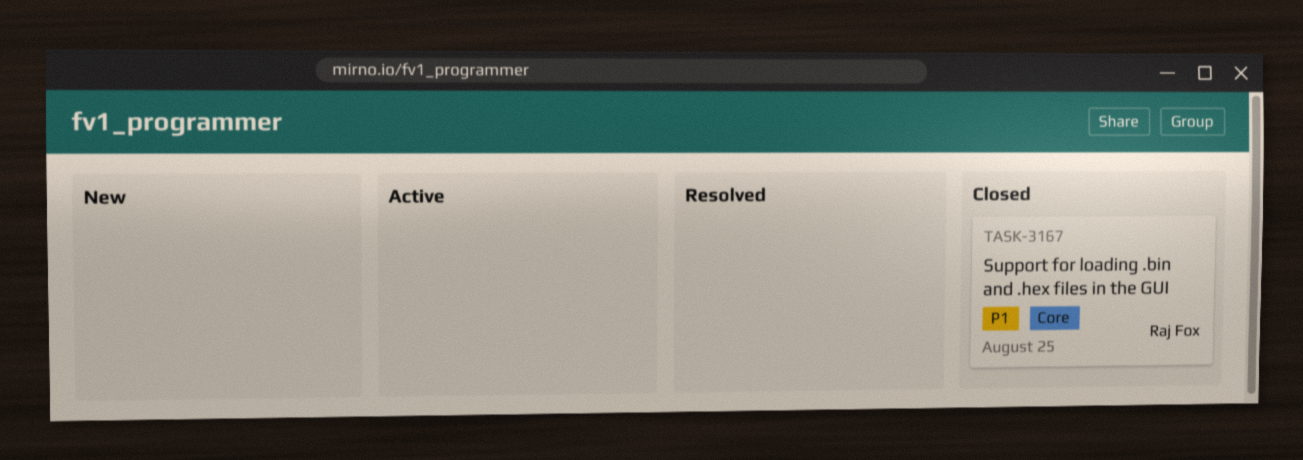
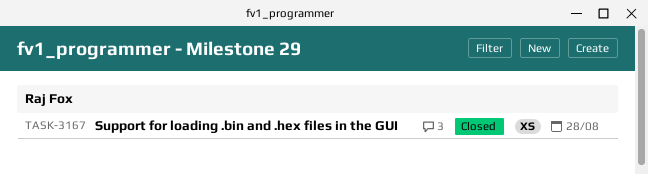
TASK-3167, due: Aug 25 -> Aug 28

